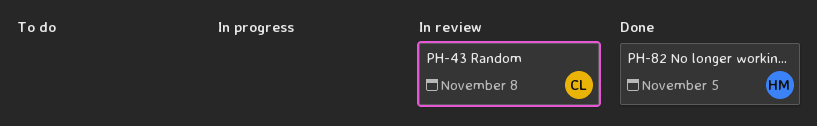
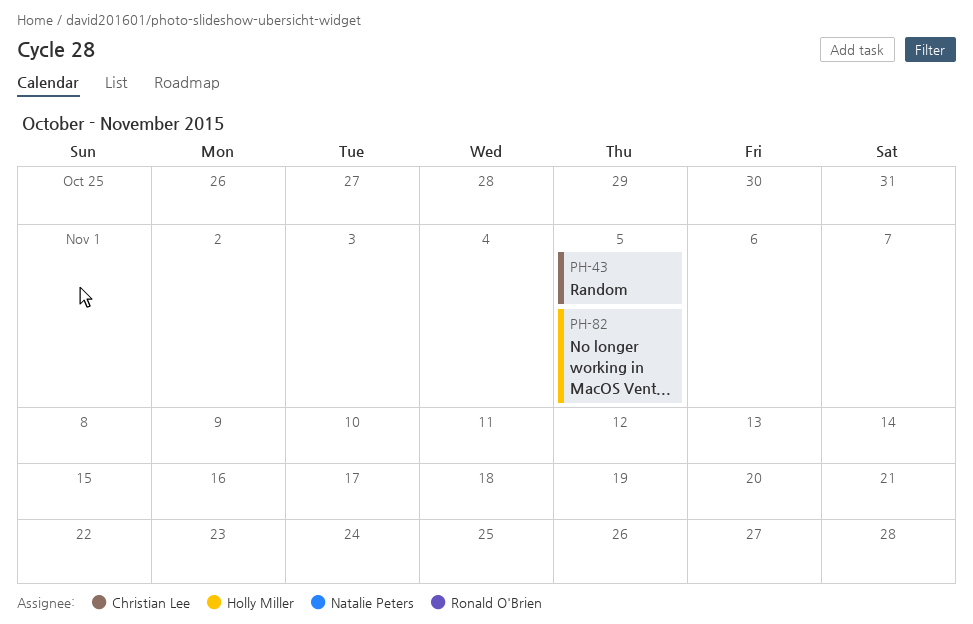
PH-43, due: Nov 8 -> Nov 5

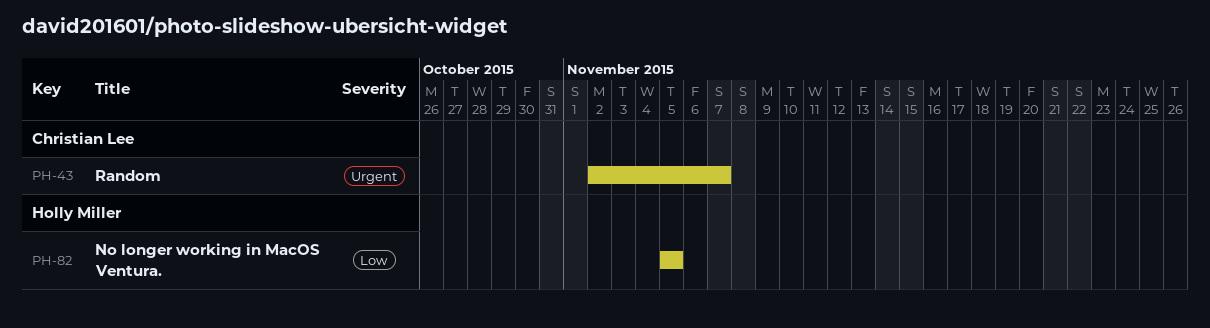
PH-43, due: Nov 5 -> Nov 7

